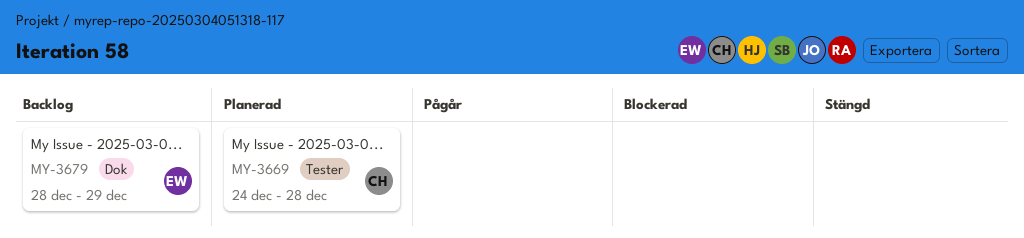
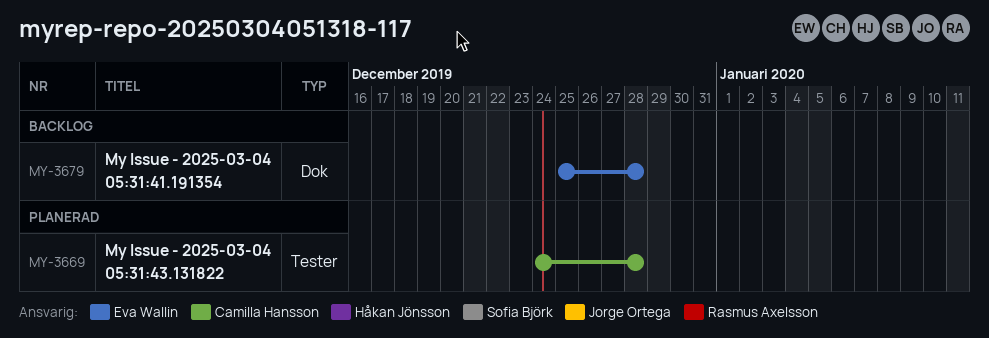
MY-3679, start: Dec 28 -> Dec 25
MY-3679, due: Dec 29 -> Dec 28

